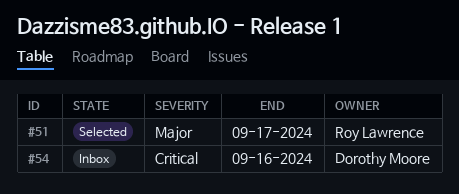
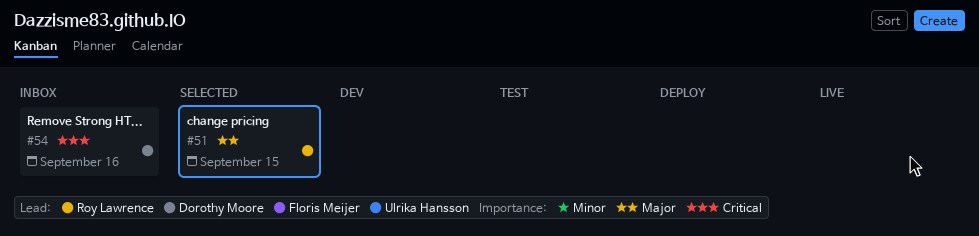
#51, due: Sep 17 -> Sep 15

